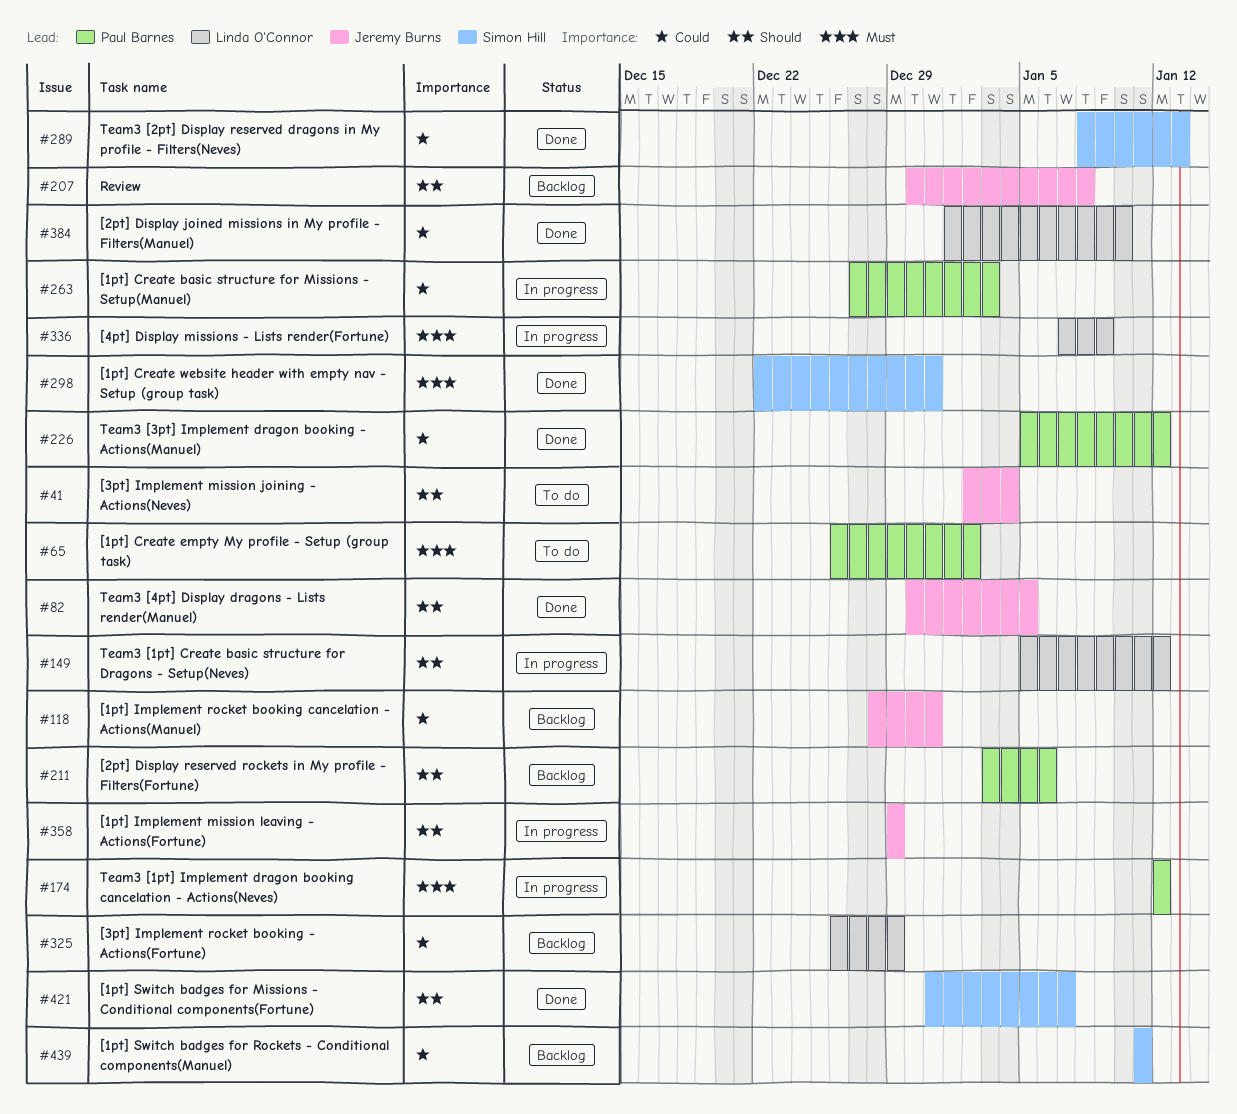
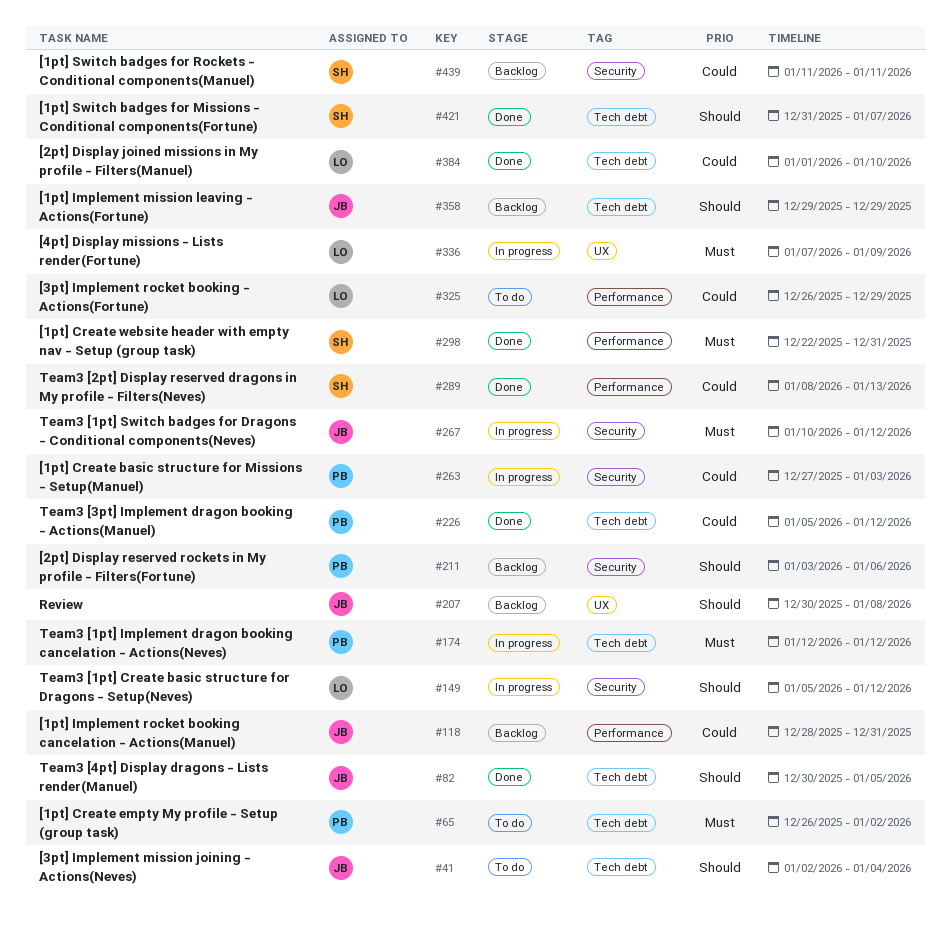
#267: none -> present
#325, status: Backlog -> To do
#358, status: In progress -> Backlog

